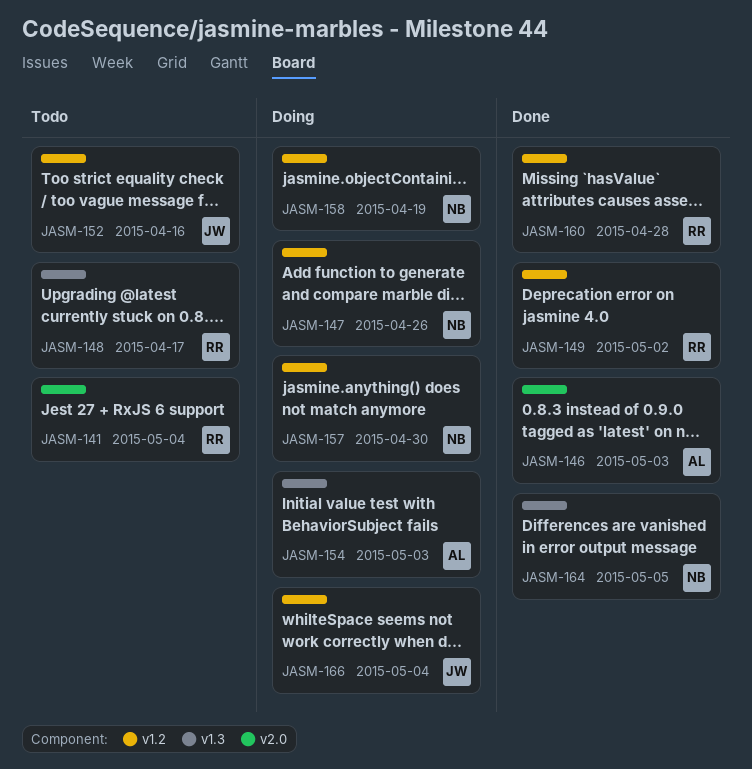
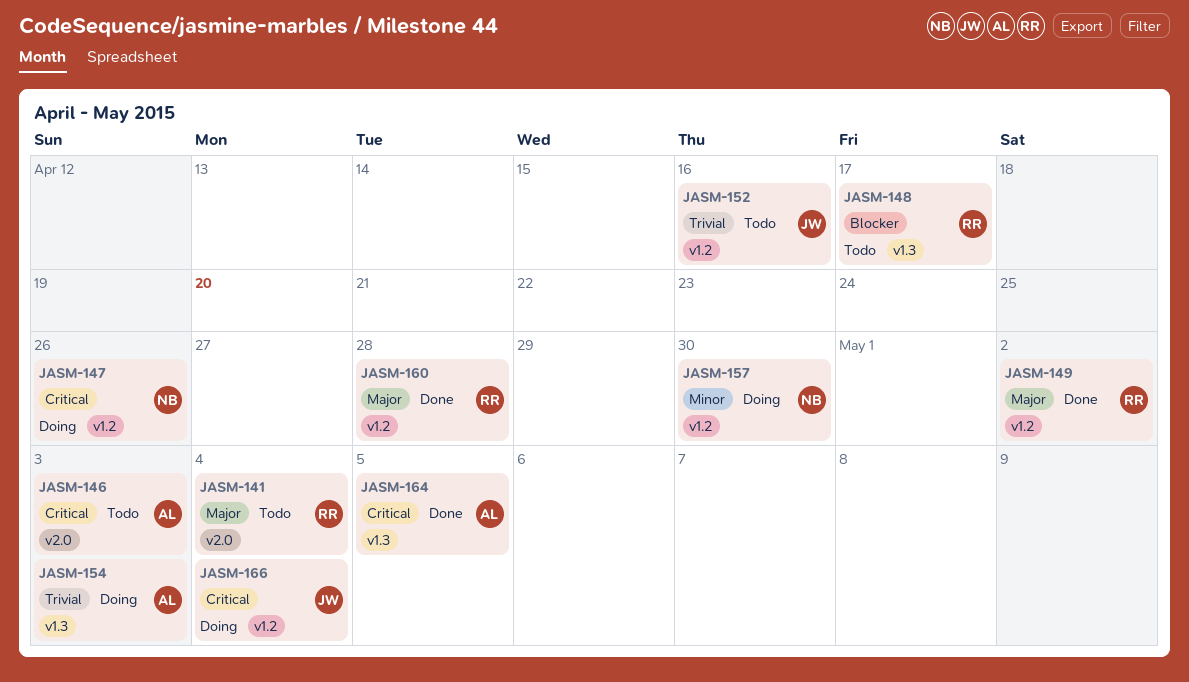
JASM-146, status: Done -> Todo
JASM-158: present -> none
JASM-164, owner: NB -> AL

